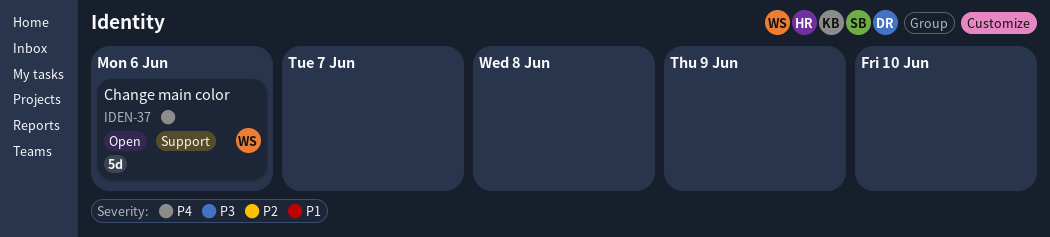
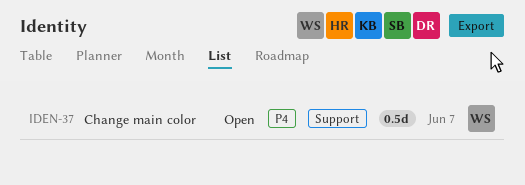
IDEN-37, estimate: 5d -> 0.5d
IDEN-37, due: Jun 6 -> Jun 7

